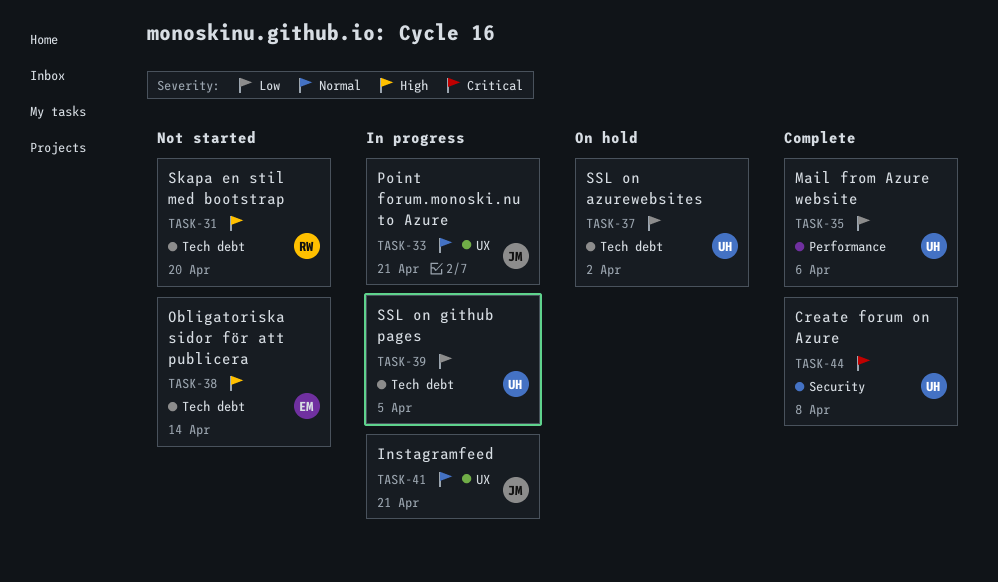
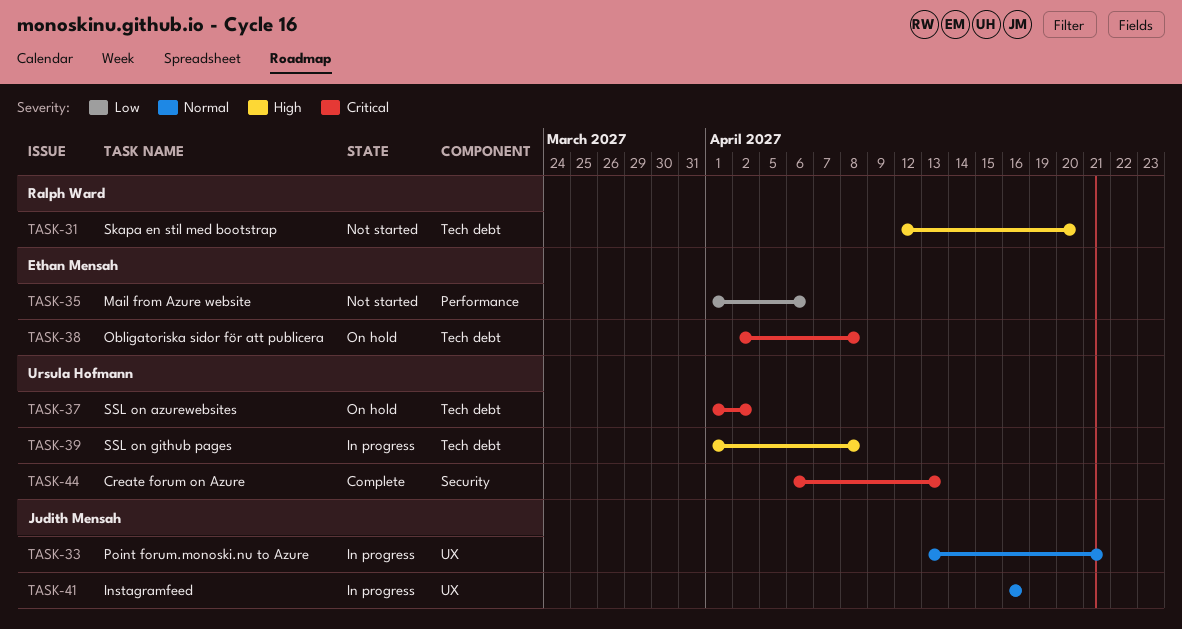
TASK-35, status: Complete -> Not started
TASK-35, owner: Ursula Hofmann -> Ethan Mensah
TASK-37, priority: Low -> Critical
TASK-38, status: Not started -> On hold
TASK-38, priority: High -> Critical
TASK-38, due: Apr 14 -> Apr 8
TASK-39, priority: Low -> High
TASK-39, due: Apr 5 -> Apr 8
TASK-41, due: Apr 21 -> Apr 16
TASK-44, due: Apr 8 -> Apr 13

